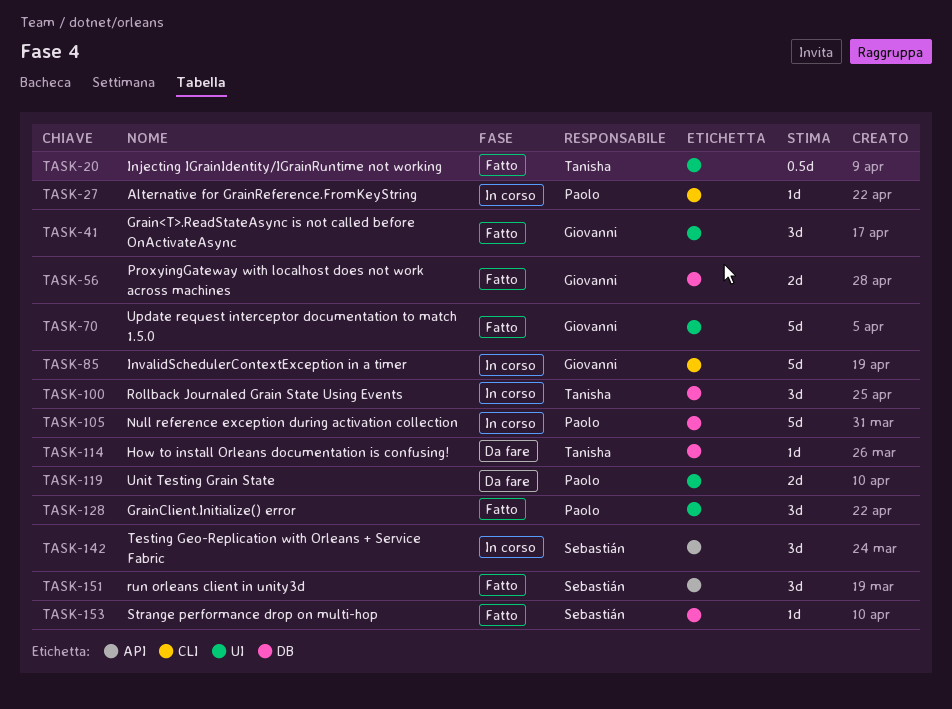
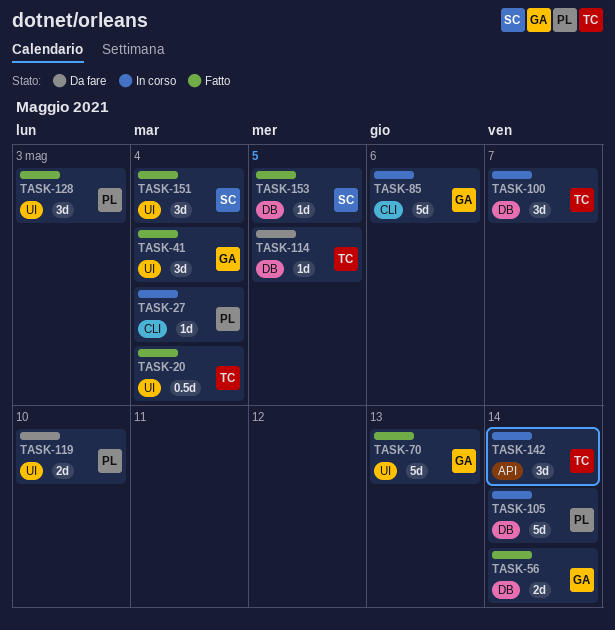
TASK-142, owner: Sebastián -> Tanisha
TASK-151, label: API -> UI

